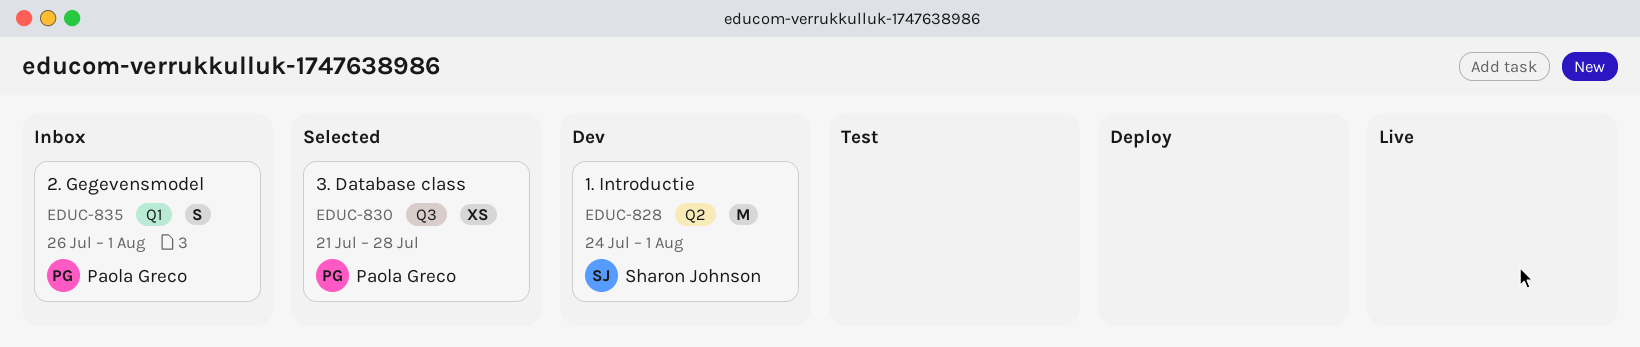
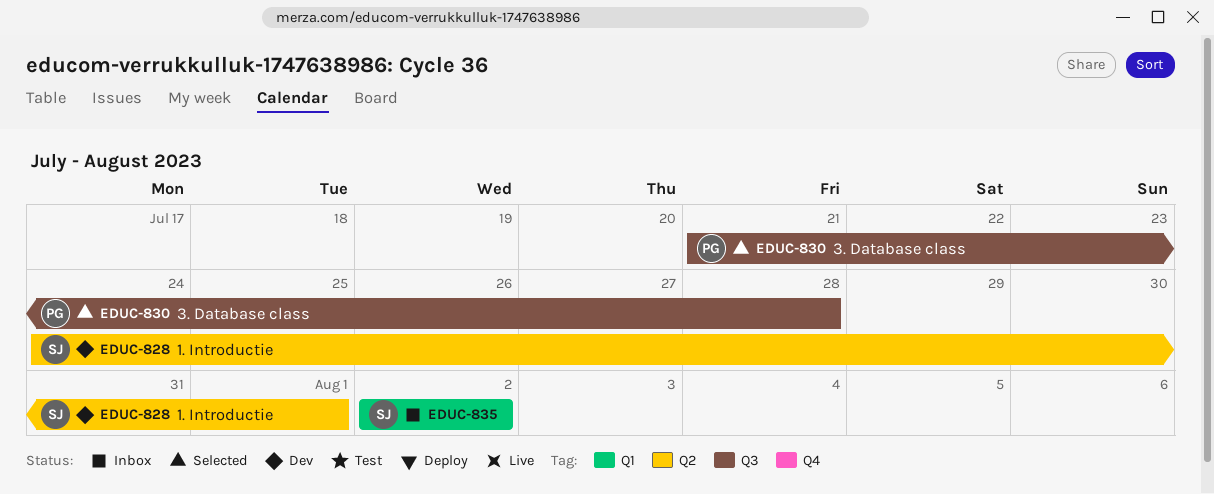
EDUC-835, owner: Paola Greco -> Sharon Johnson
EDUC-835, start: Jul 26 -> Aug 2
EDUC-835, due: Aug 1 -> Aug 2

